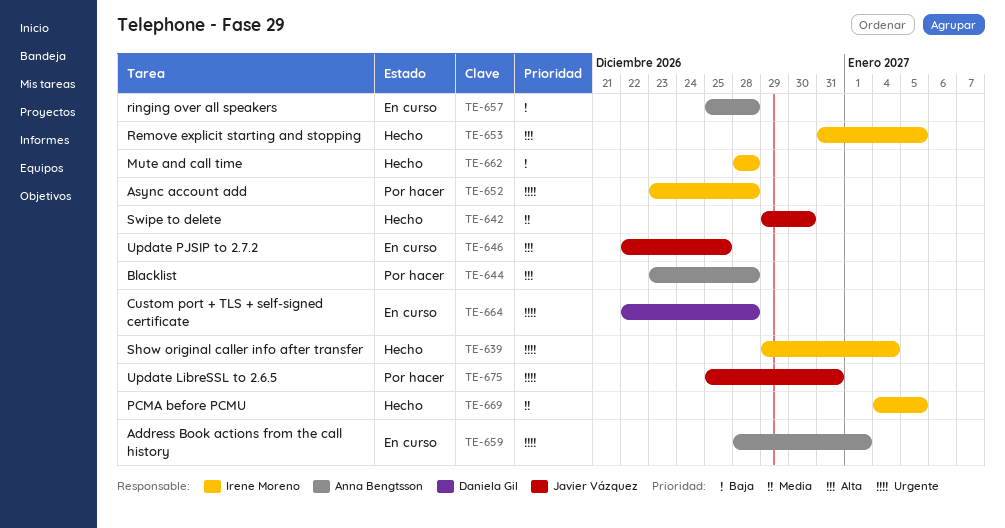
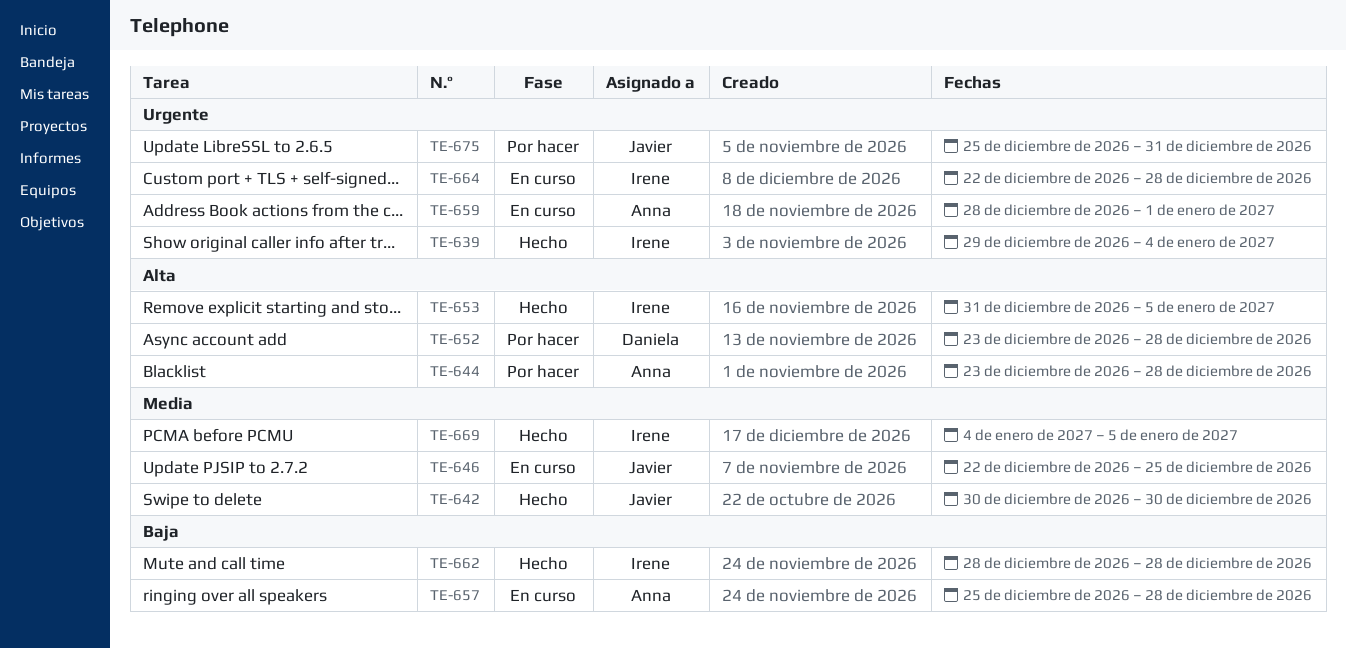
TE-642, start: Dec 29 -> Dec 30
TE-646, priority: Alta -> Media
TE-652, owner: Irene Moreno -> Daniela Gil
TE-652, priority: Urgente -> Alta
TE-664, owner: Daniela Gil -> Irene Moreno

